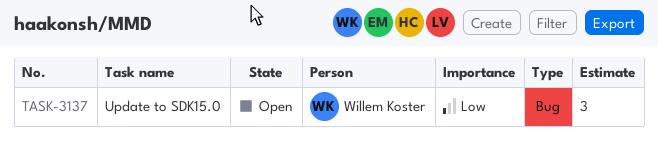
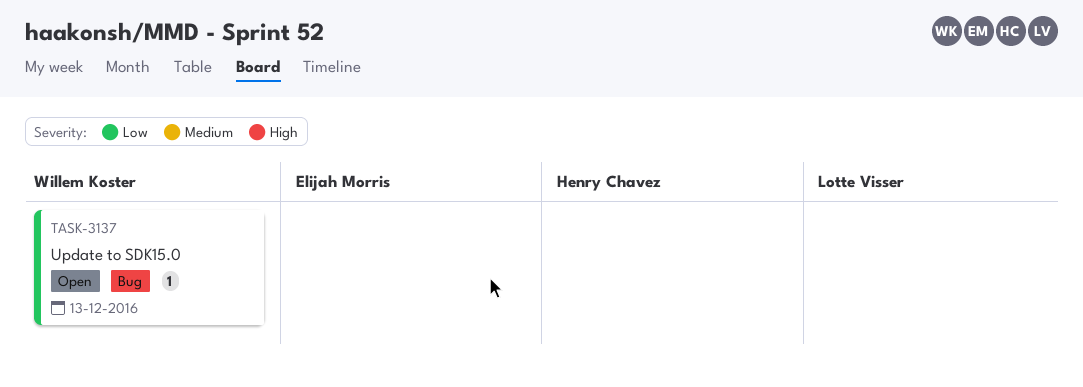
TASK-3137, estimate: 3 -> 1

